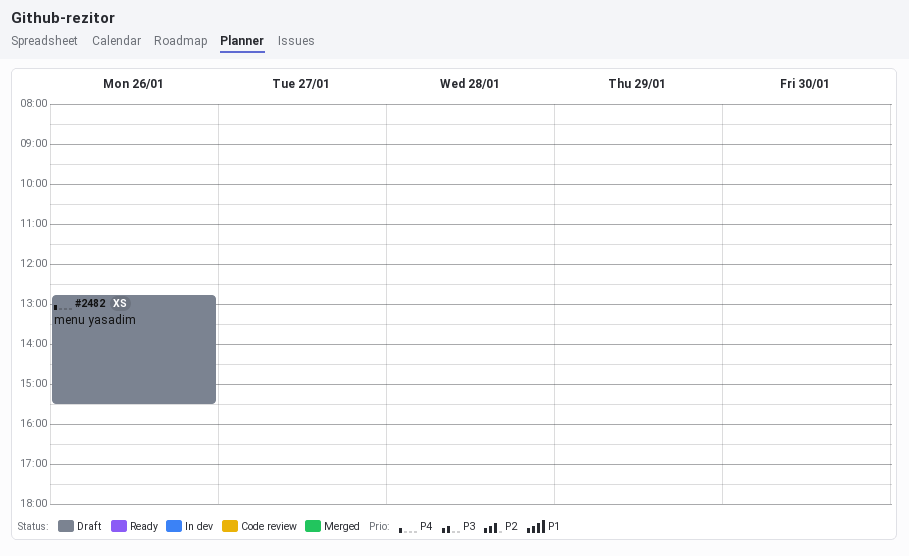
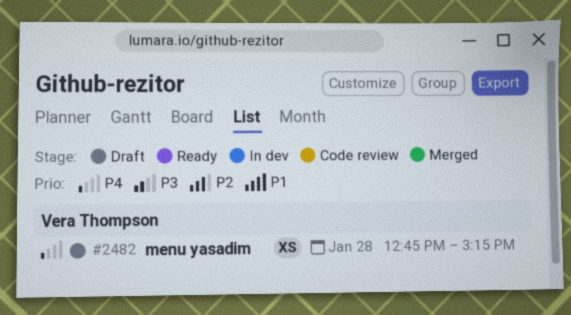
#2482, day: Jan 26 -> Jan 28
#2482, ends: 15:30 -> 15:15

